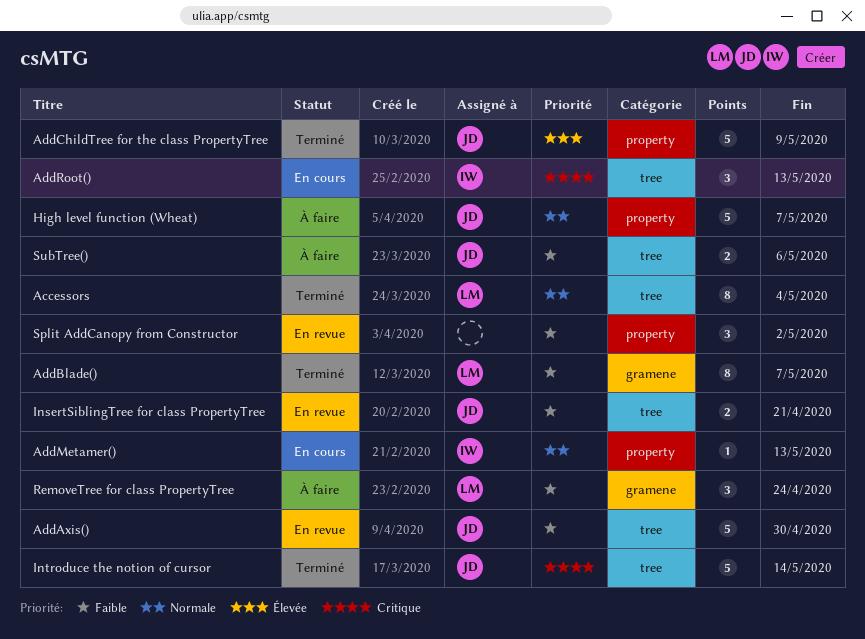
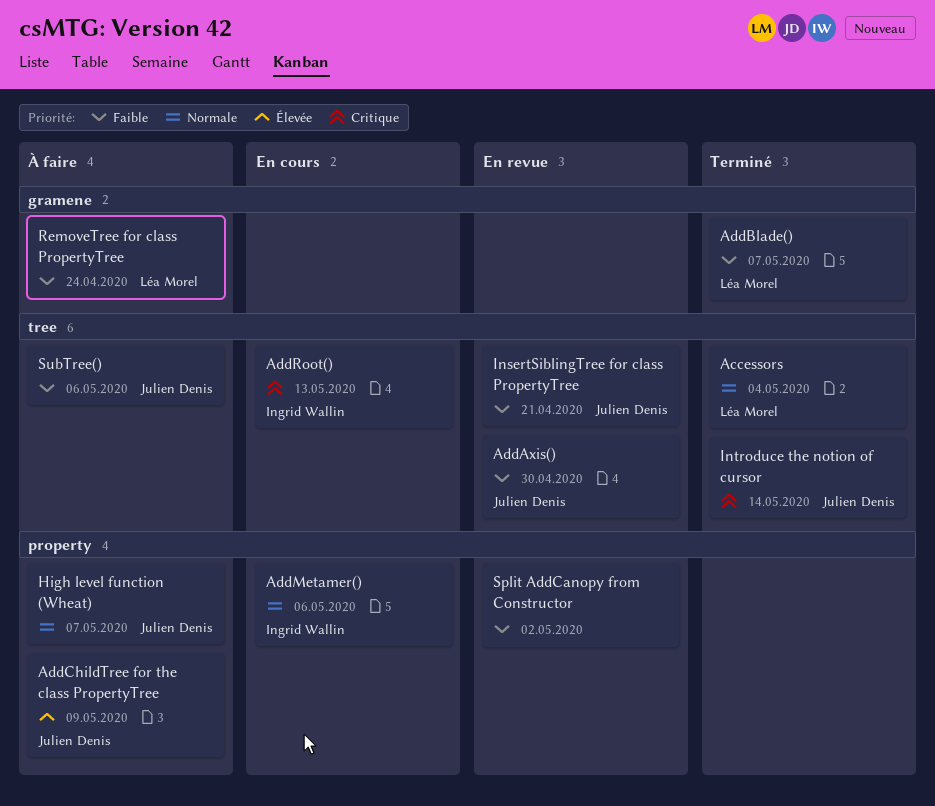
AddChildTree for the class PropertyTree, status: Terminé -> À faire
AddMetamer(), due: May 13 -> May 6

